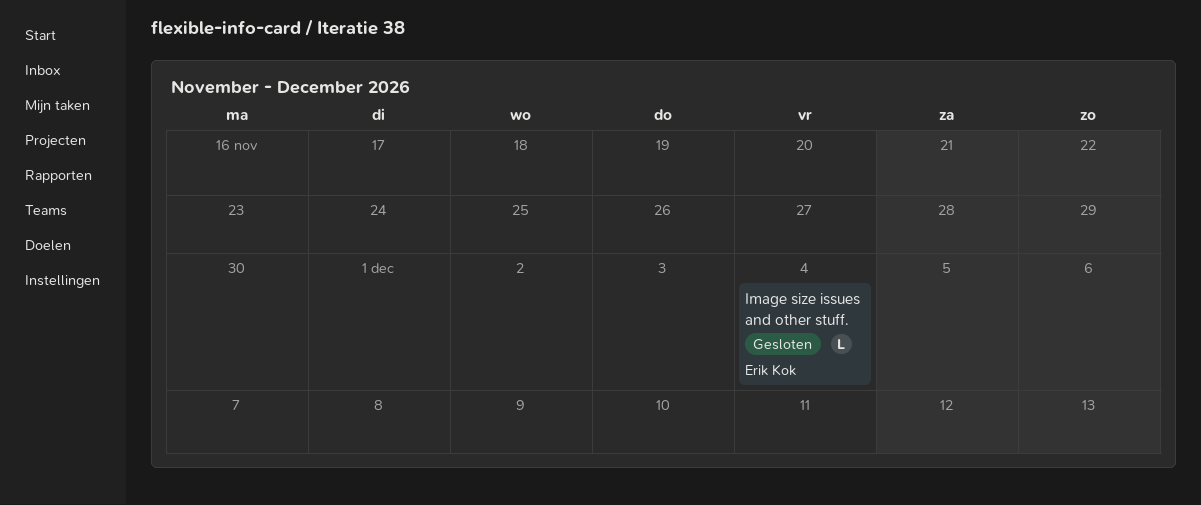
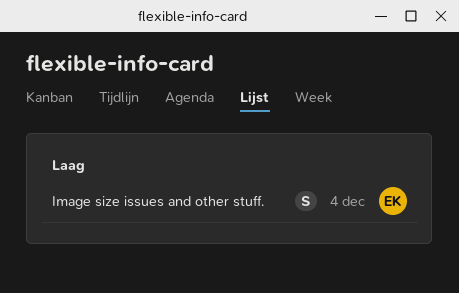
Image size issues and other stuff., estimate: L -> S

